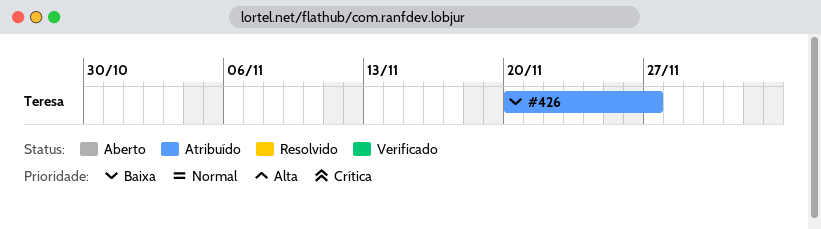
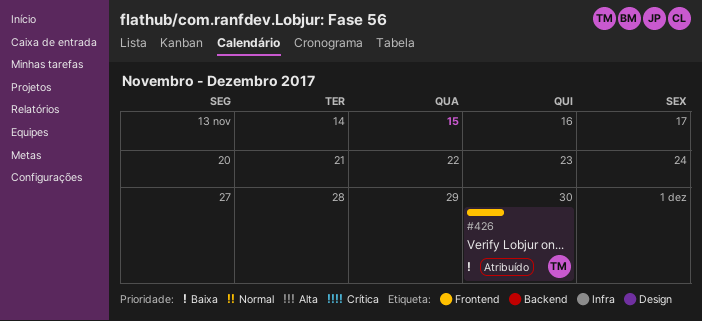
#426, due: Nov 27 -> Nov 30

